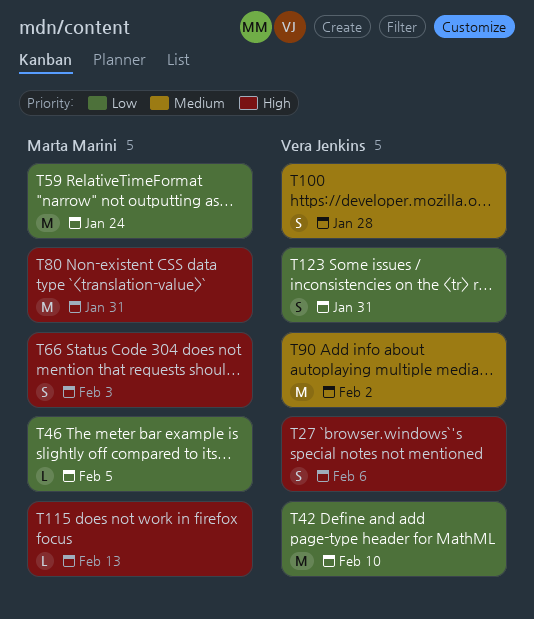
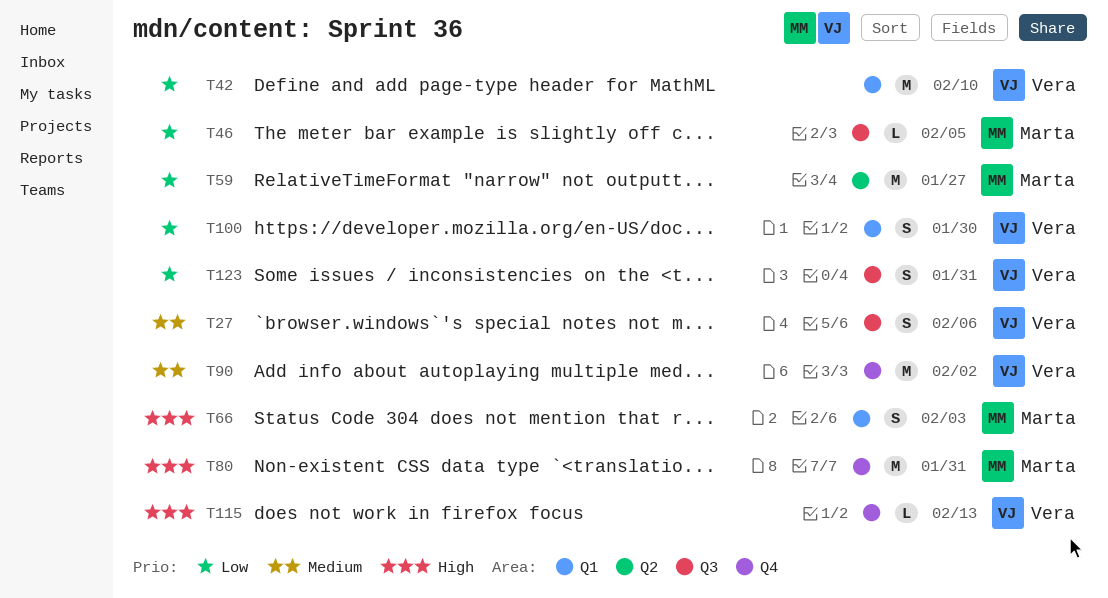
T27, priority: High -> Medium
T59, due: Jan 24 -> Jan 27
T100, priority: Medium -> Low
T100, due: Jan 28 -> Jan 30
T115, owner: Marta Marini -> Vera Jenkins

